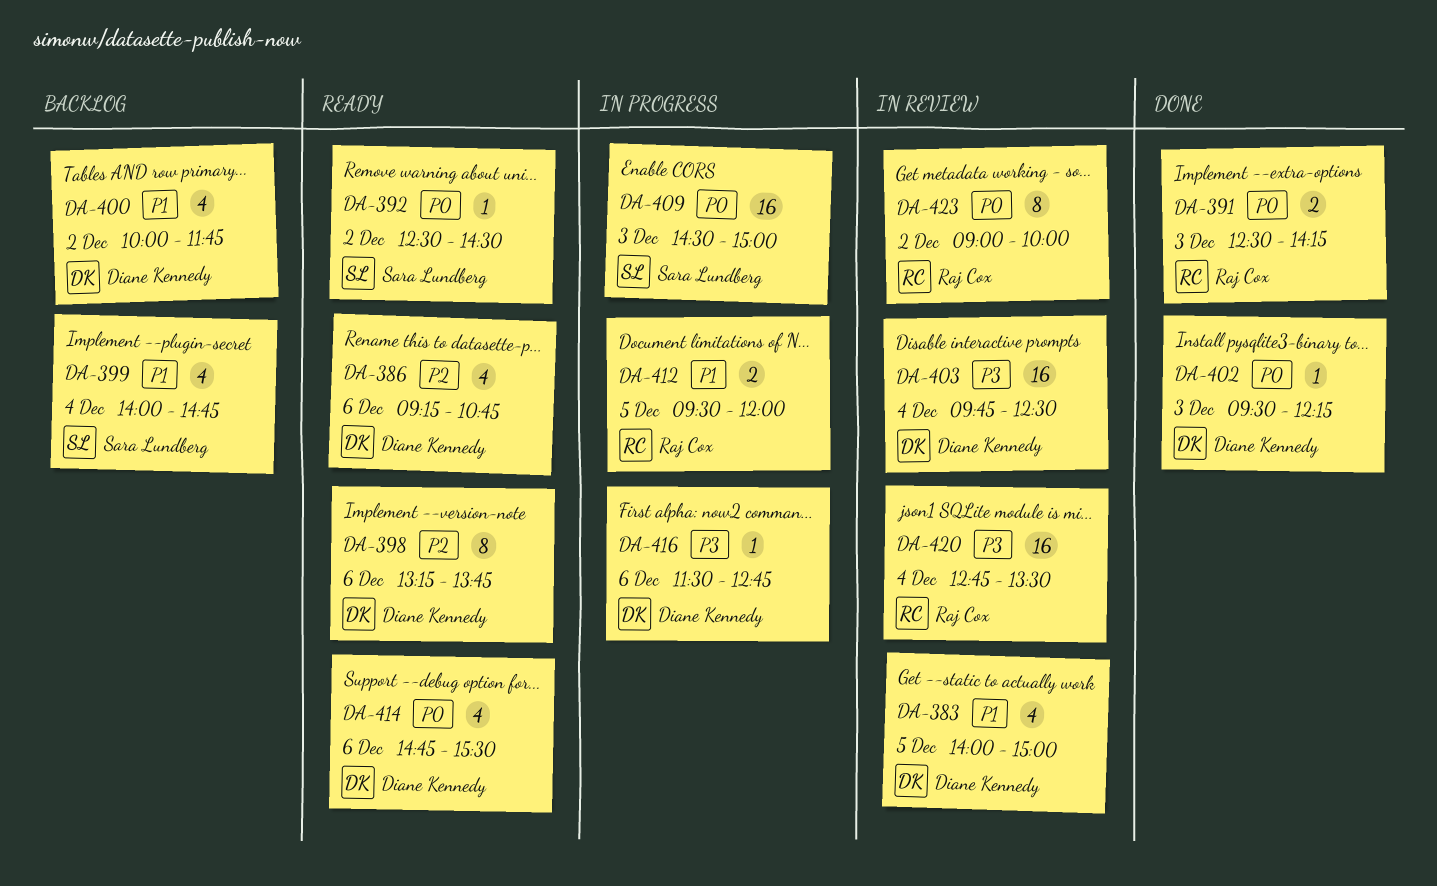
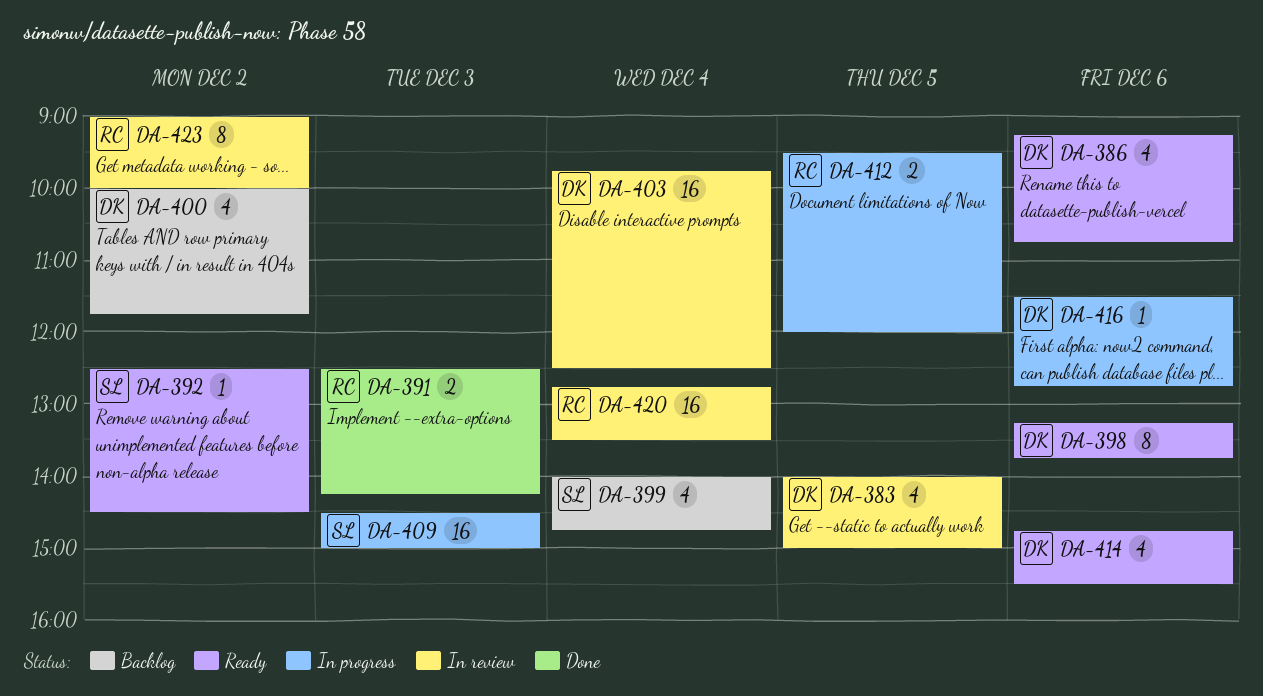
DA-402: present -> none

